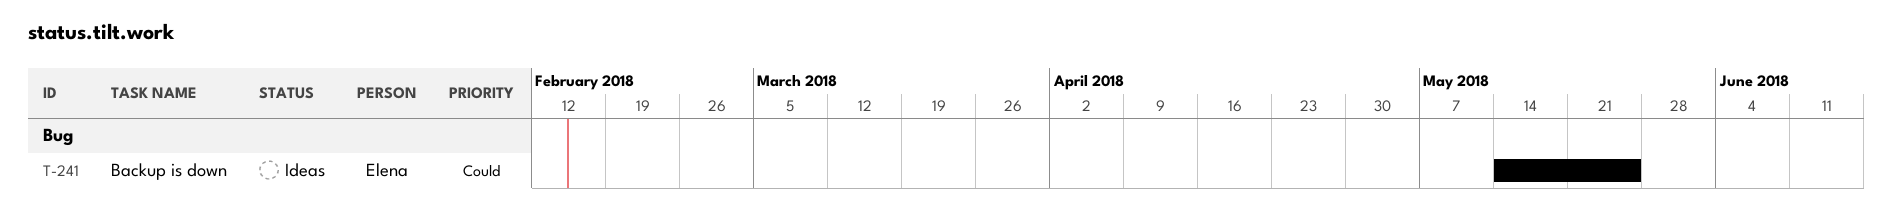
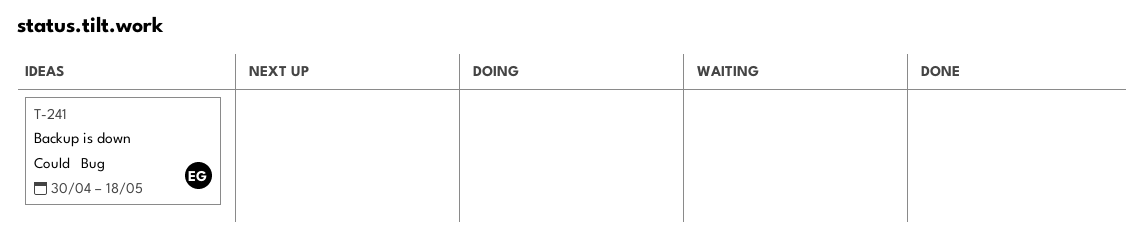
T-241, start: May 14 -> Apr 30
T-241, due: May 25 -> May 18

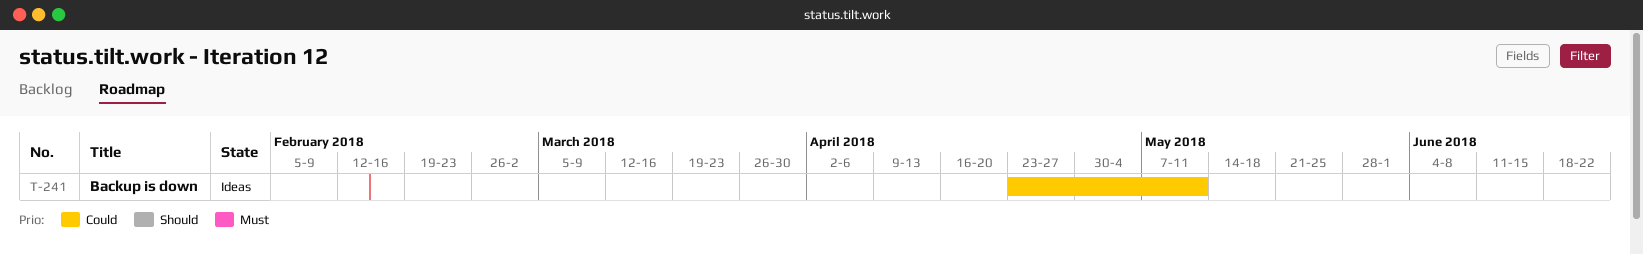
T-241, start: Apr 30 -> Apr 23
T-241, due: May 18 -> May 11

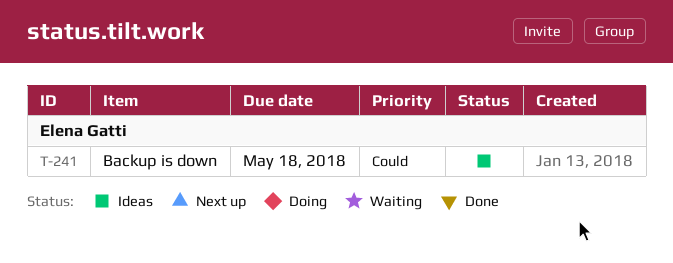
T-241, due: May 11 -> May 18

